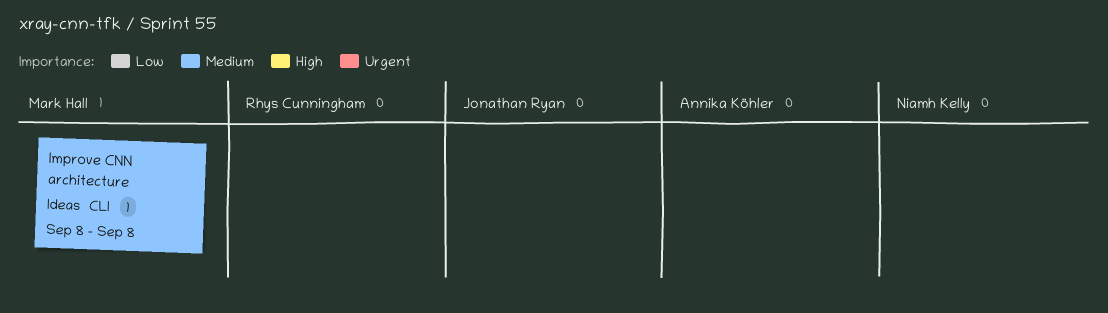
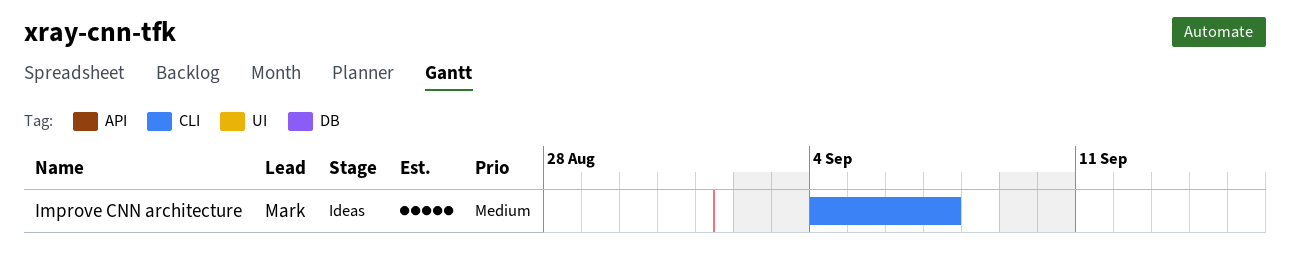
Improve CNN architecture, estimate: 1 -> 5
Improve CNN architecture, start: Sep 8 -> Sep 4
Improve CNN architecture, due: Sep 8 -> Sep 7

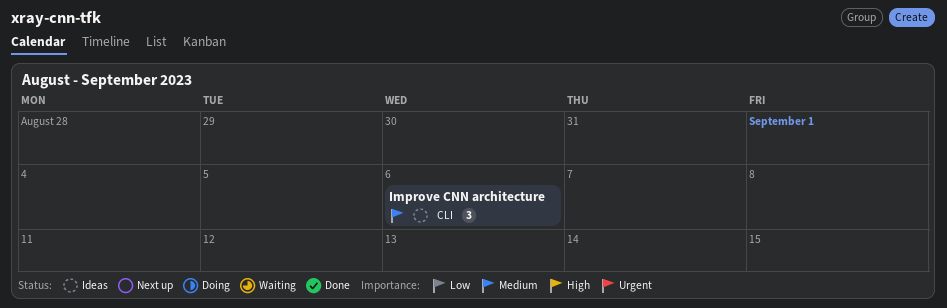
Improve CNN architecture, estimate: 5 -> 3
Improve CNN architecture, due: Sep 7 -> Sep 6

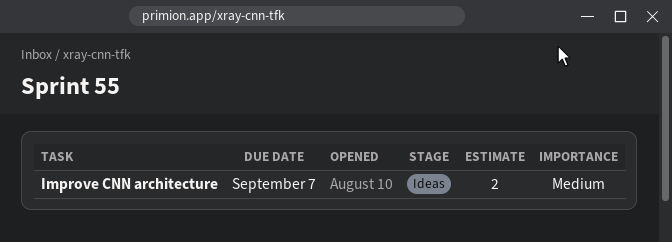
Improve CNN architecture, estimate: 3 -> 2
Improve CNN architecture, due: Sep 6 -> Sep 7

